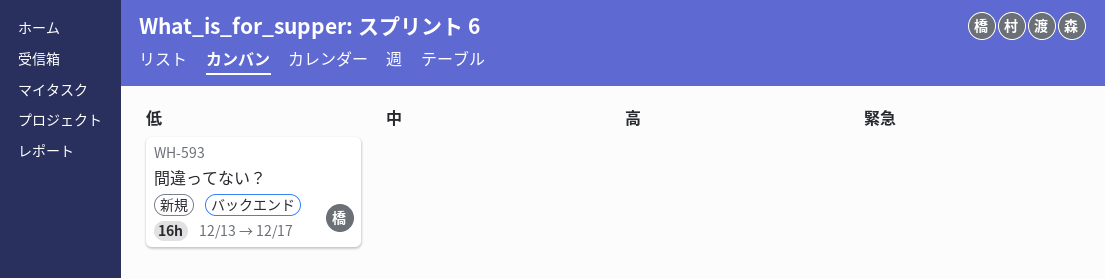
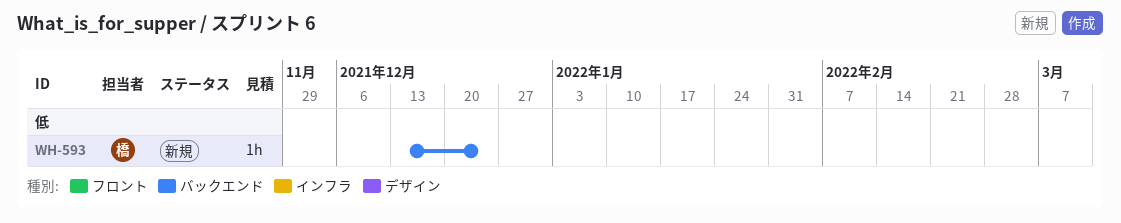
WH-593, estimate: 16h -> 1h
WH-593, due: Dec 17 -> Dec 24

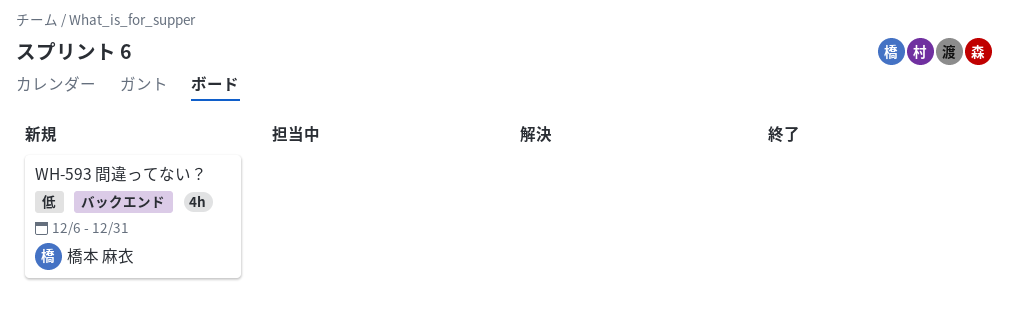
WH-593, estimate: 1h -> 4h
WH-593, start: Dec 13 -> Dec 6
WH-593, due: Dec 24 -> Dec 31

